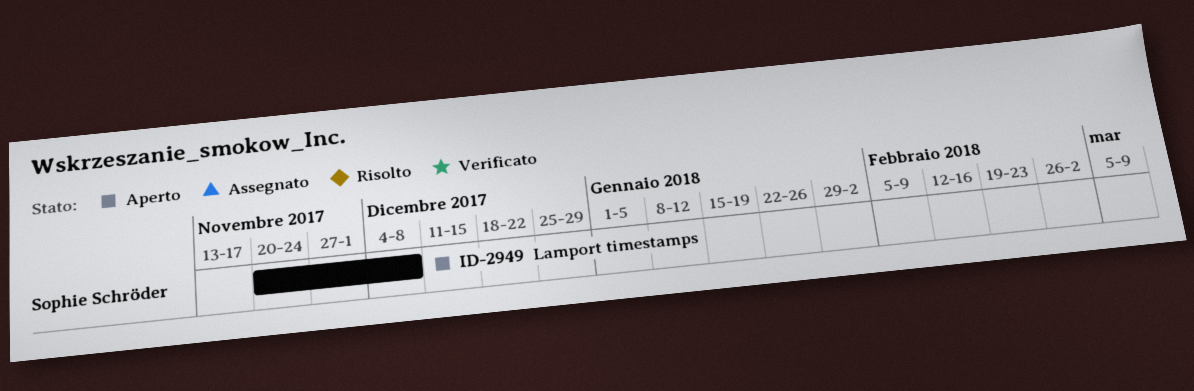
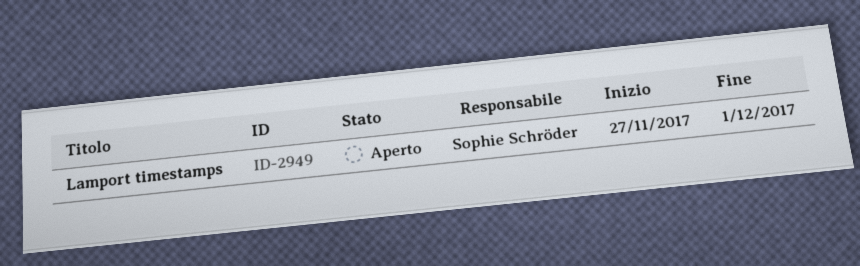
ID-2949, start: Nov 20 -> Nov 27
ID-2949, due: Dec 8 -> Dec 1

